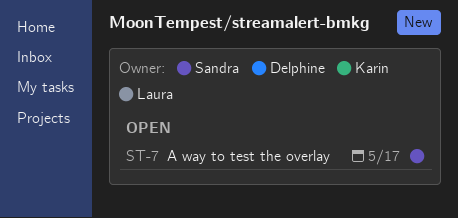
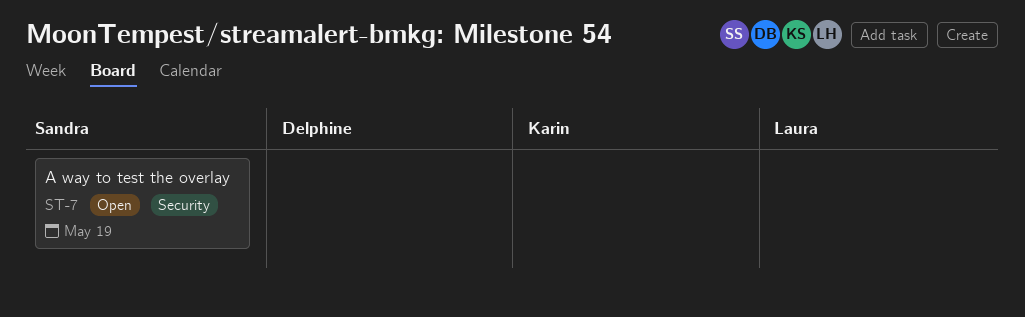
ST-7, due: May 17 -> May 19

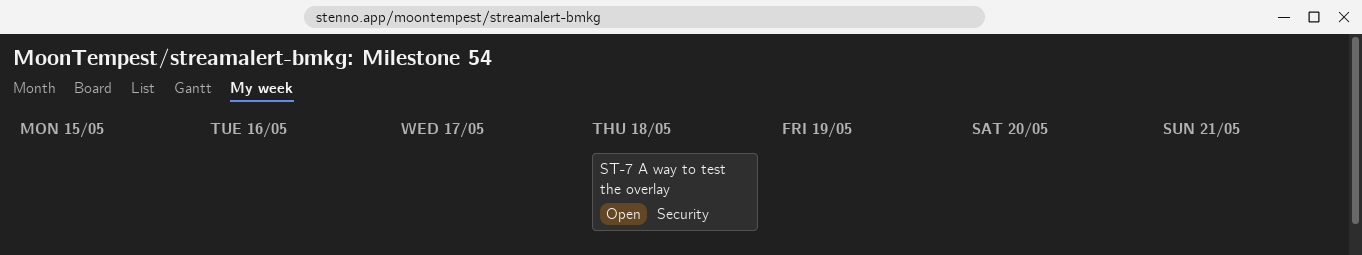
ST-7, due: May 19 -> May 18

